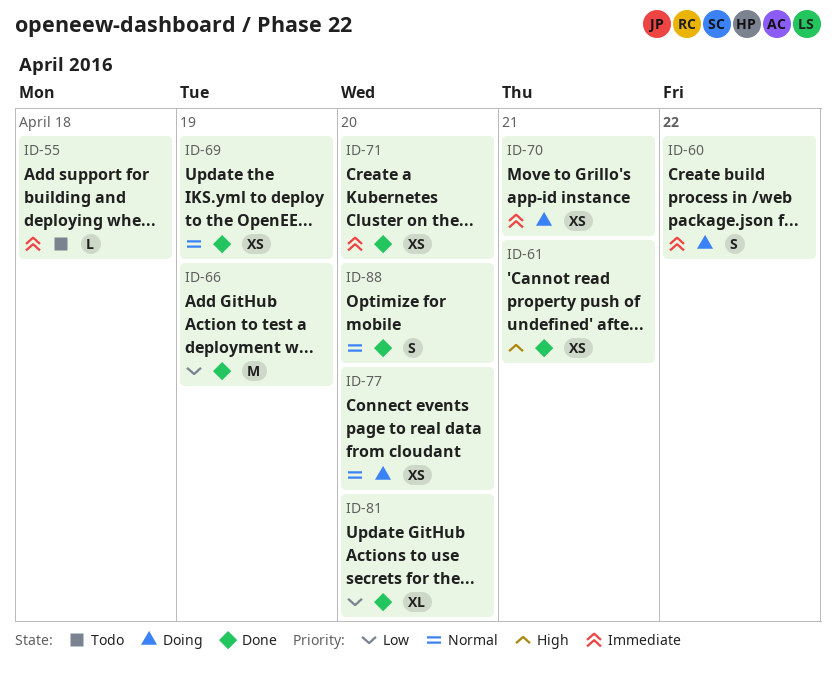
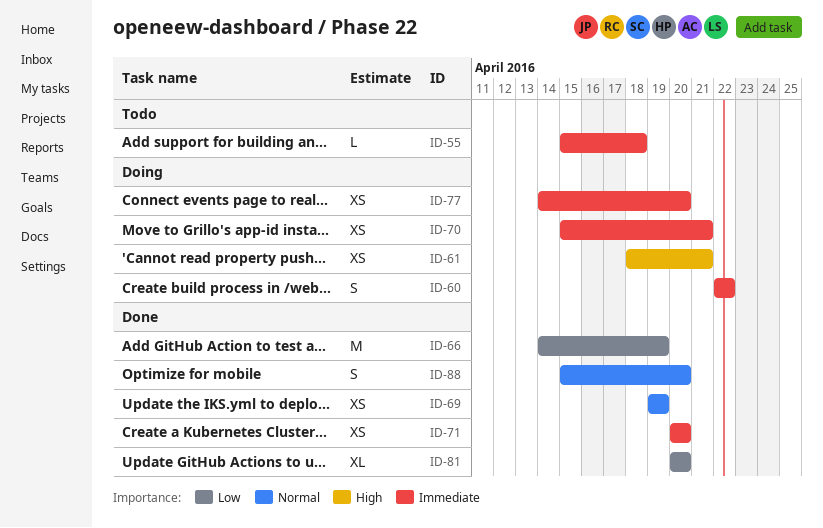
ID-61, status: Done -> Doing
ID-77, priority: Normal -> Immediate

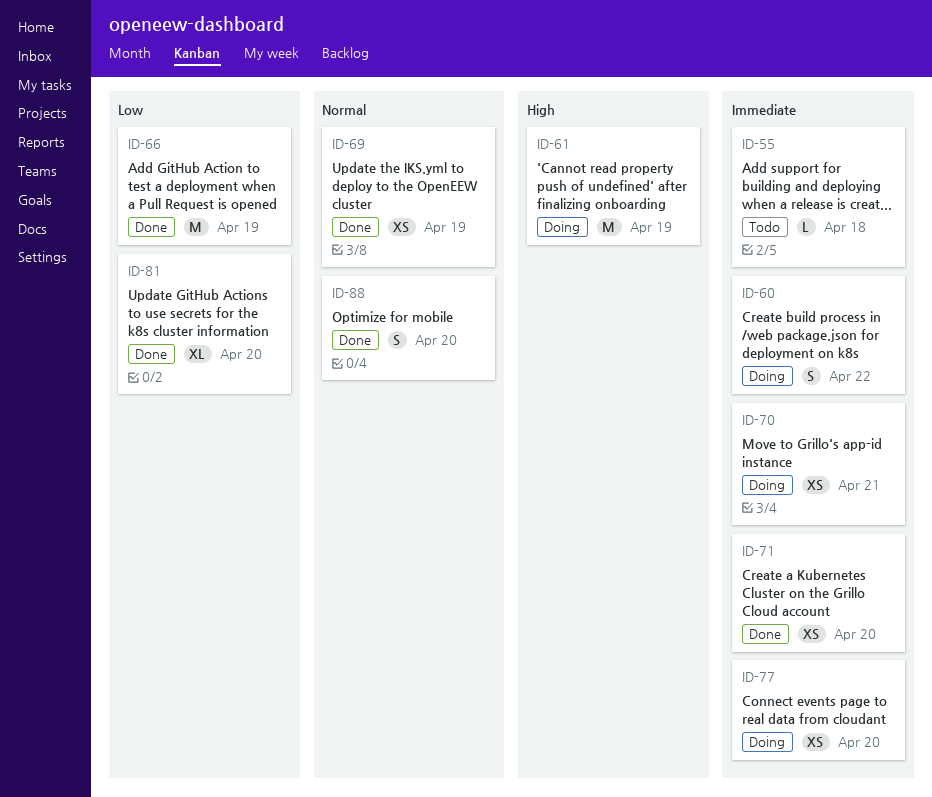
ID-61, estimate: XS -> M
ID-61, due: Apr 21 -> Apr 19

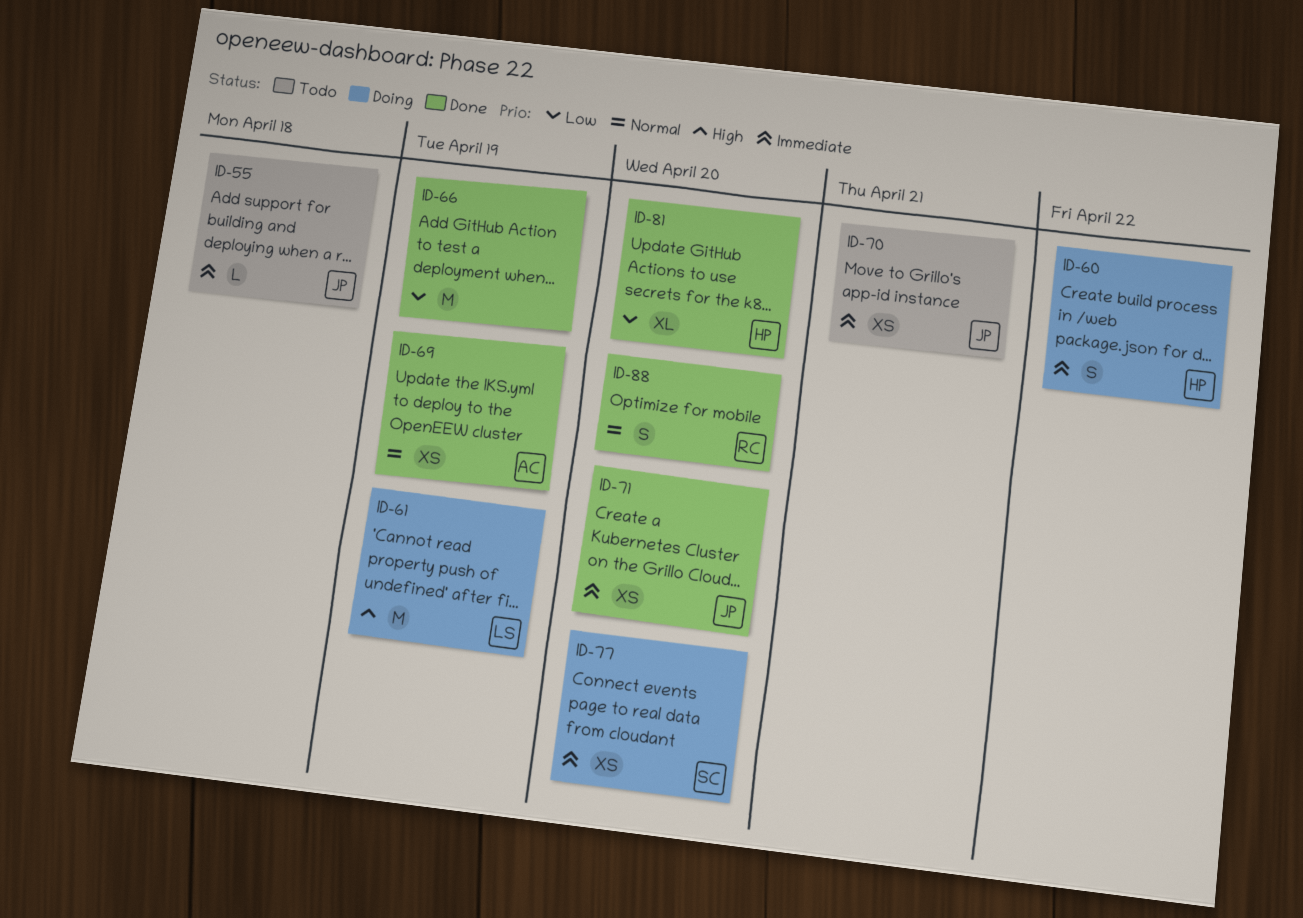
ID-70, status: Doing -> Todo

